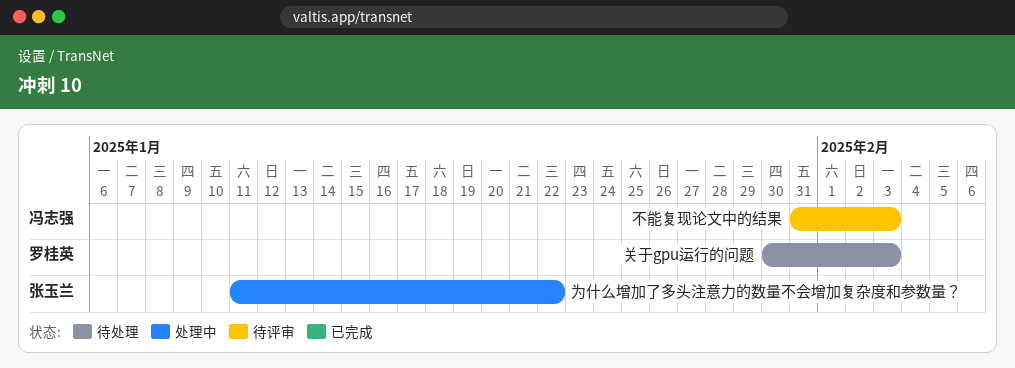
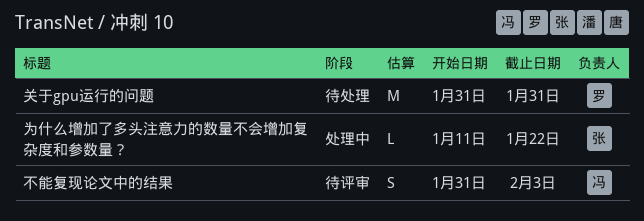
关于gpu运行的问题, start: Jan 30 -> Jan 31
关于gpu运行的问题, due: Feb 3 -> Jan 31

